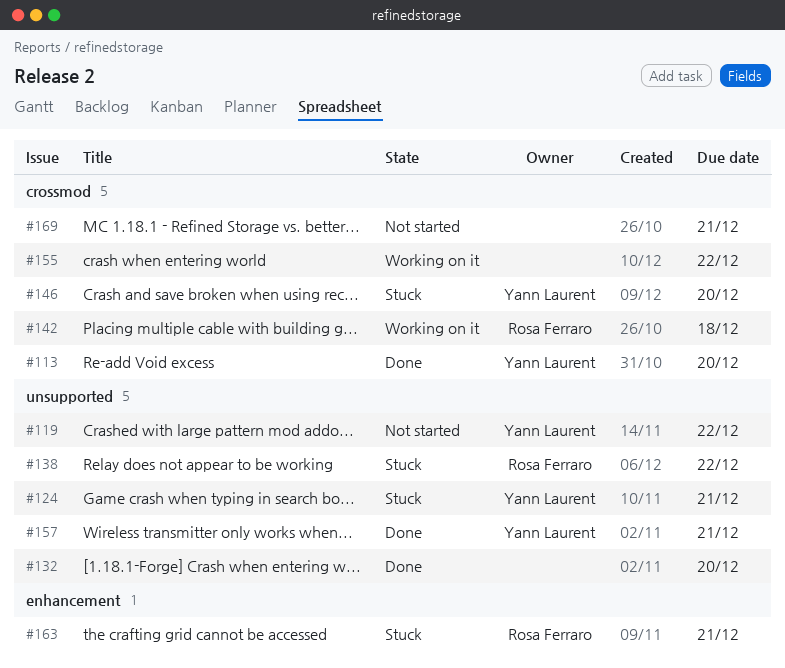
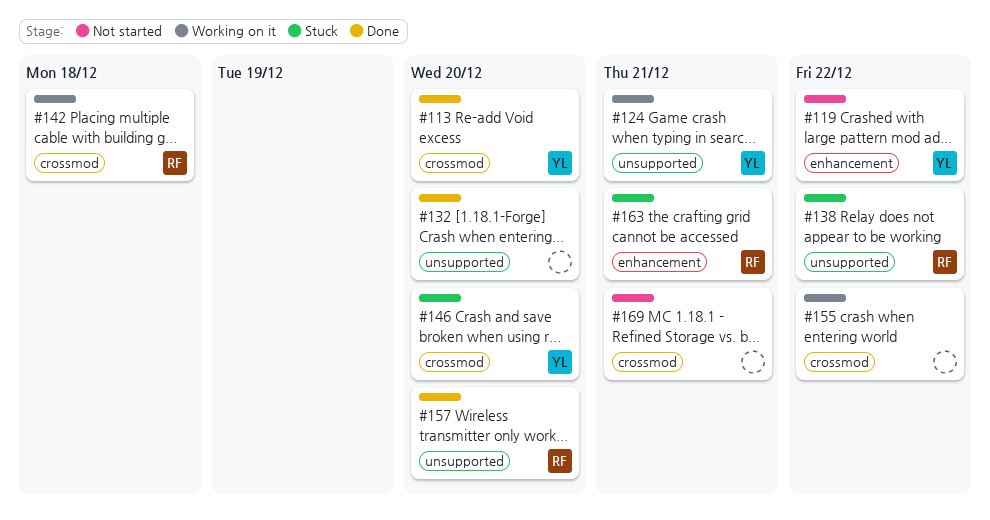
#119, label: unsupported -> enhancement
#124, status: Stuck -> Working on it
#157, owner: Yann Laurent -> Rosa Ferraro
#157, due: Dec 21 -> Dec 20

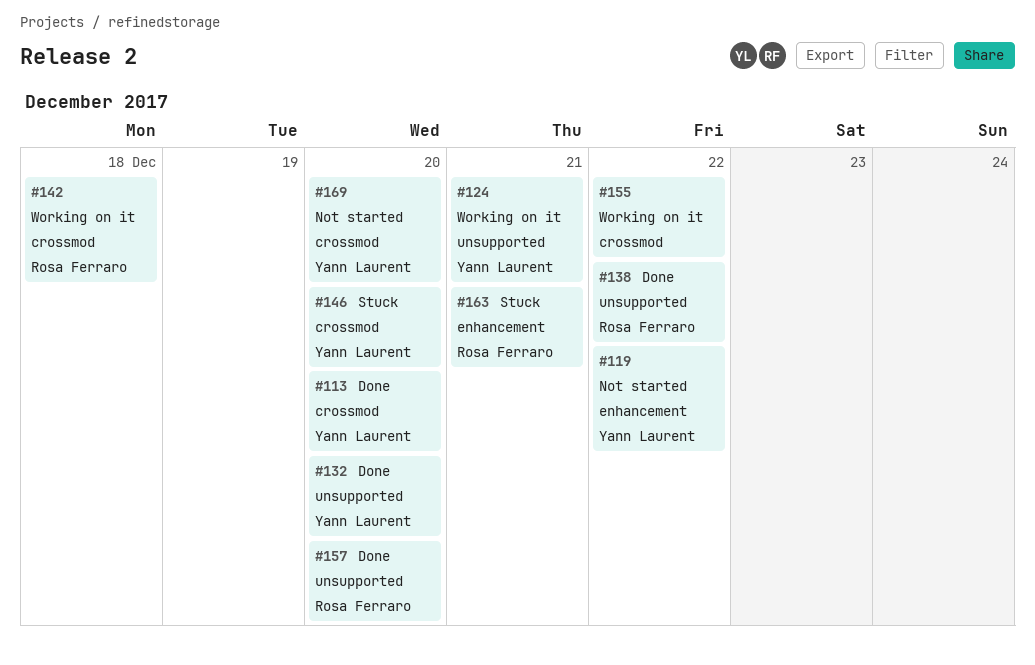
#132, owner: none -> Yann Laurent
#138, status: Stuck -> Done
#169, owner: none -> Yann Laurent
#169, due: Dec 21 -> Dec 20

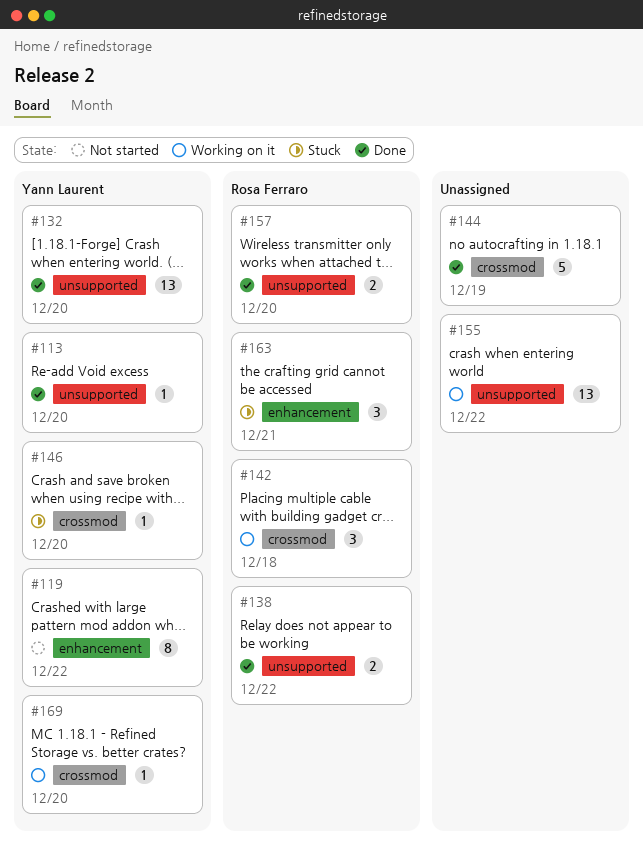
#113, label: crossmod -> unsupported
#124: present -> none
#144: none -> present
#155, label: crossmod -> unsupported
#169, status: Not started -> Working on it

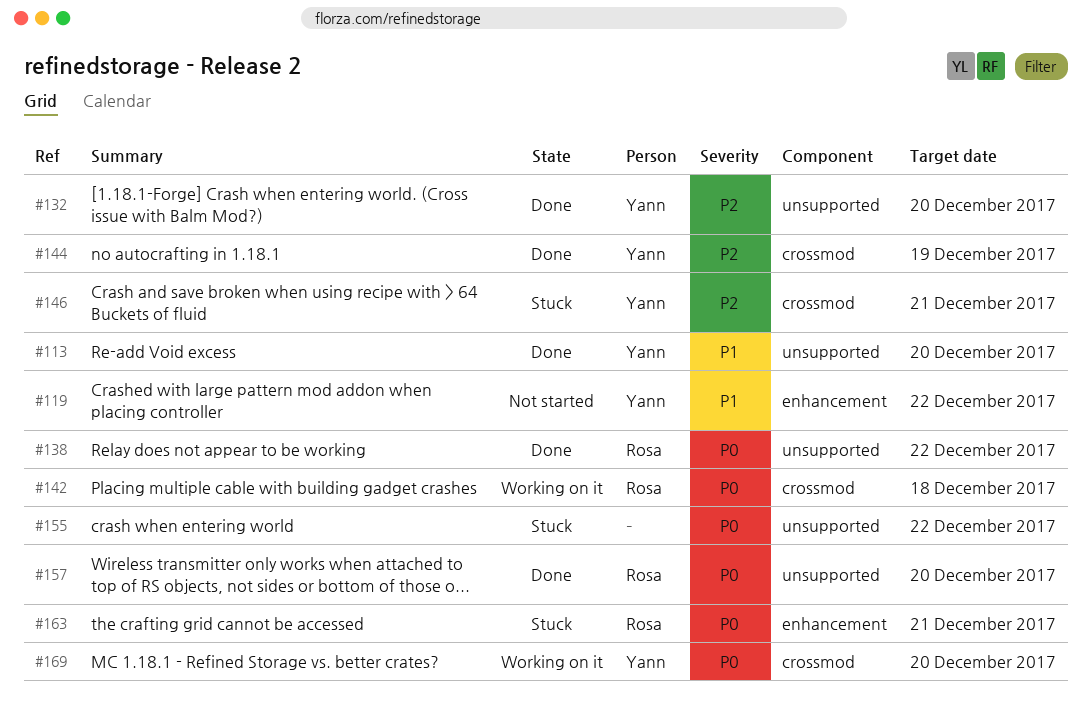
#144, owner: none -> Yann Laurent
#146, due: Dec 20 -> Dec 21
#155, status: Working on it -> Stuck

